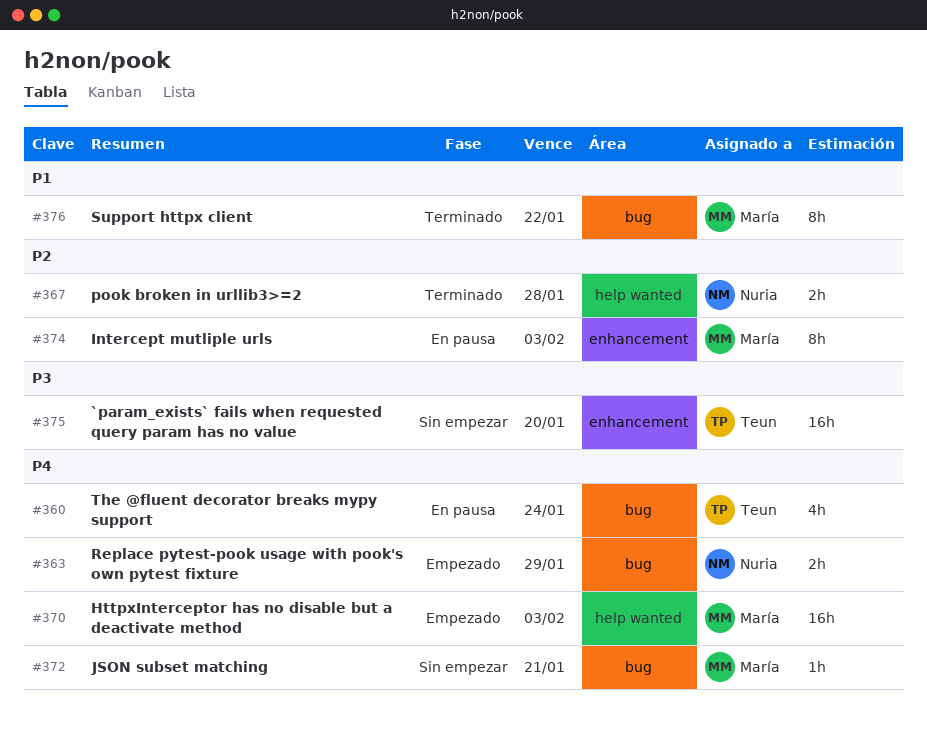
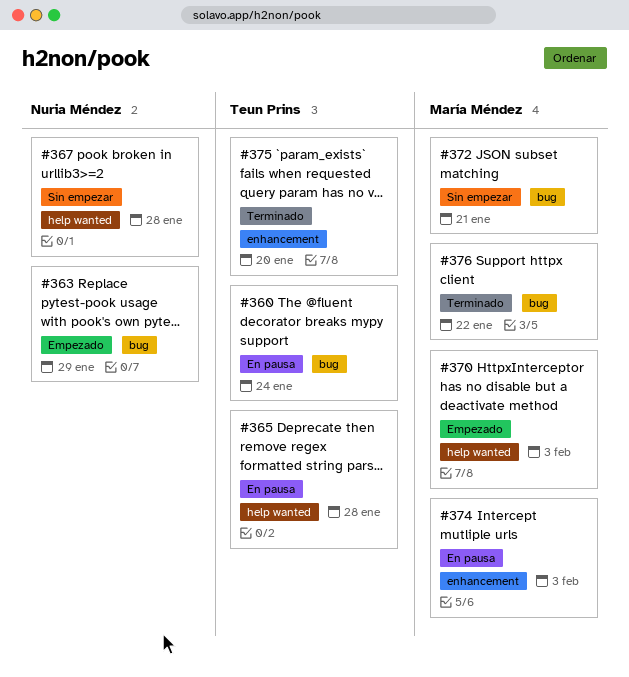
#365: none -> present
#367, status: Terminado -> Sin empezar
#375, status: Sin empezar -> Terminado

